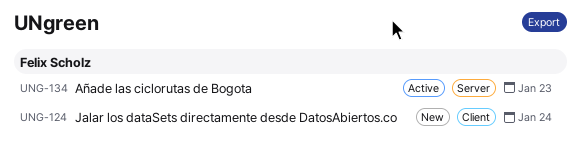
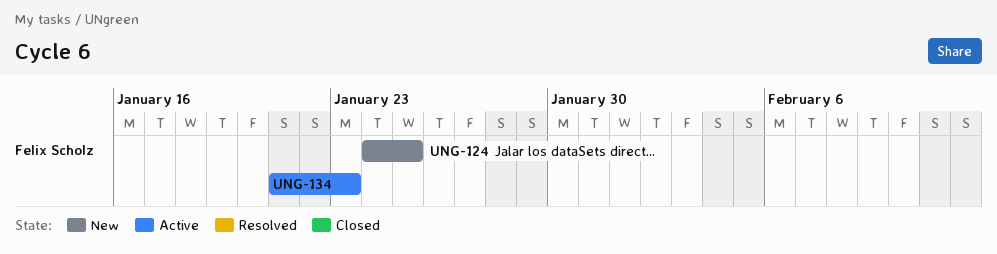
UNG-124, due: Jan 24 -> Jan 25

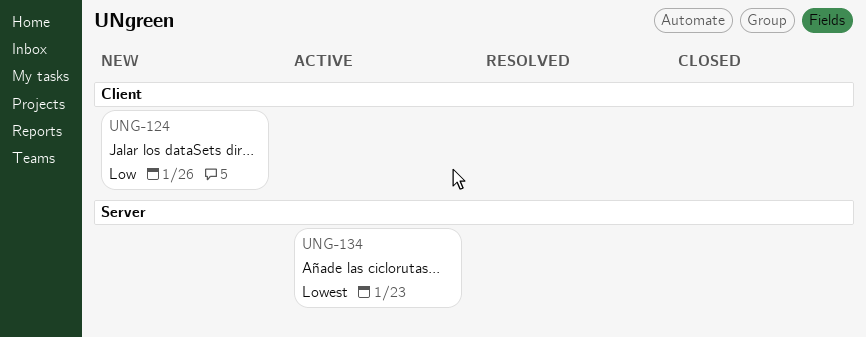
UNG-124, due: Jan 25 -> Jan 26

